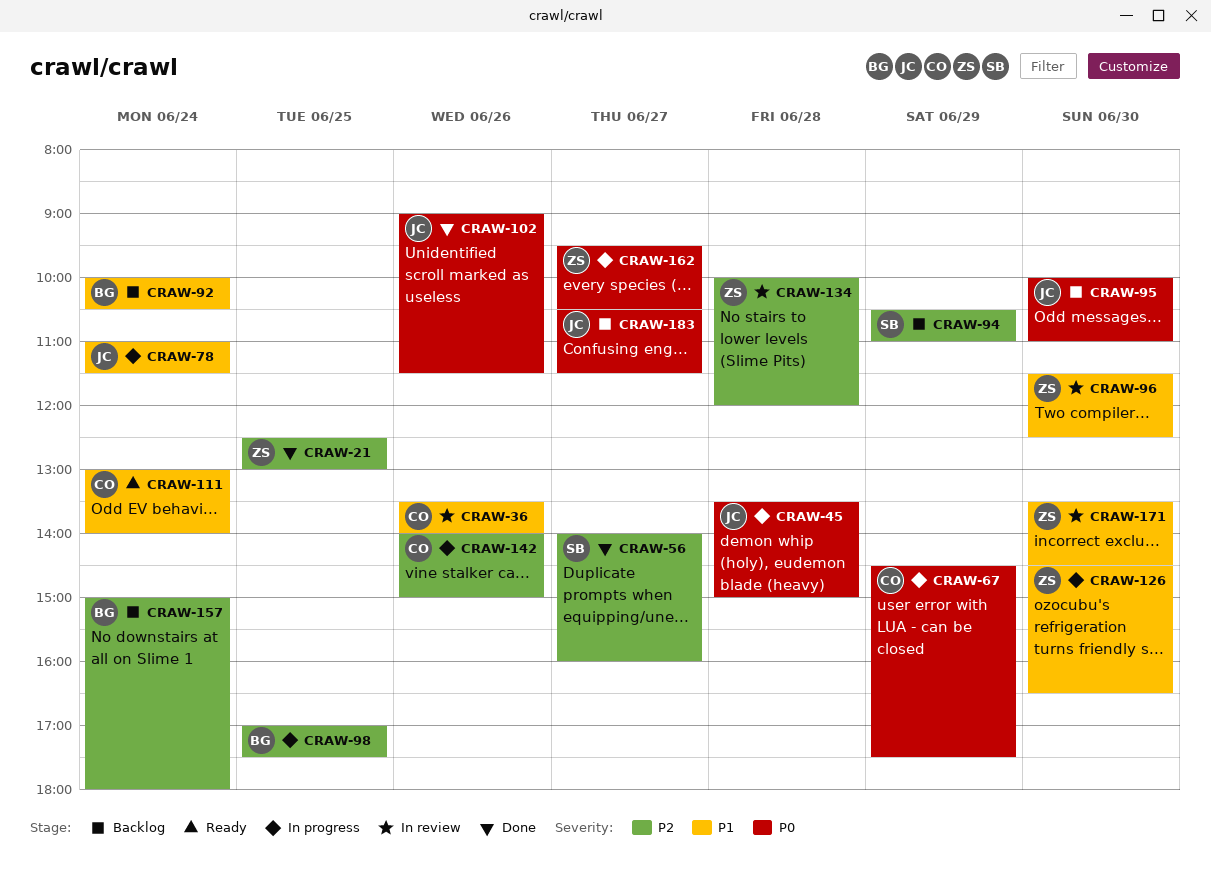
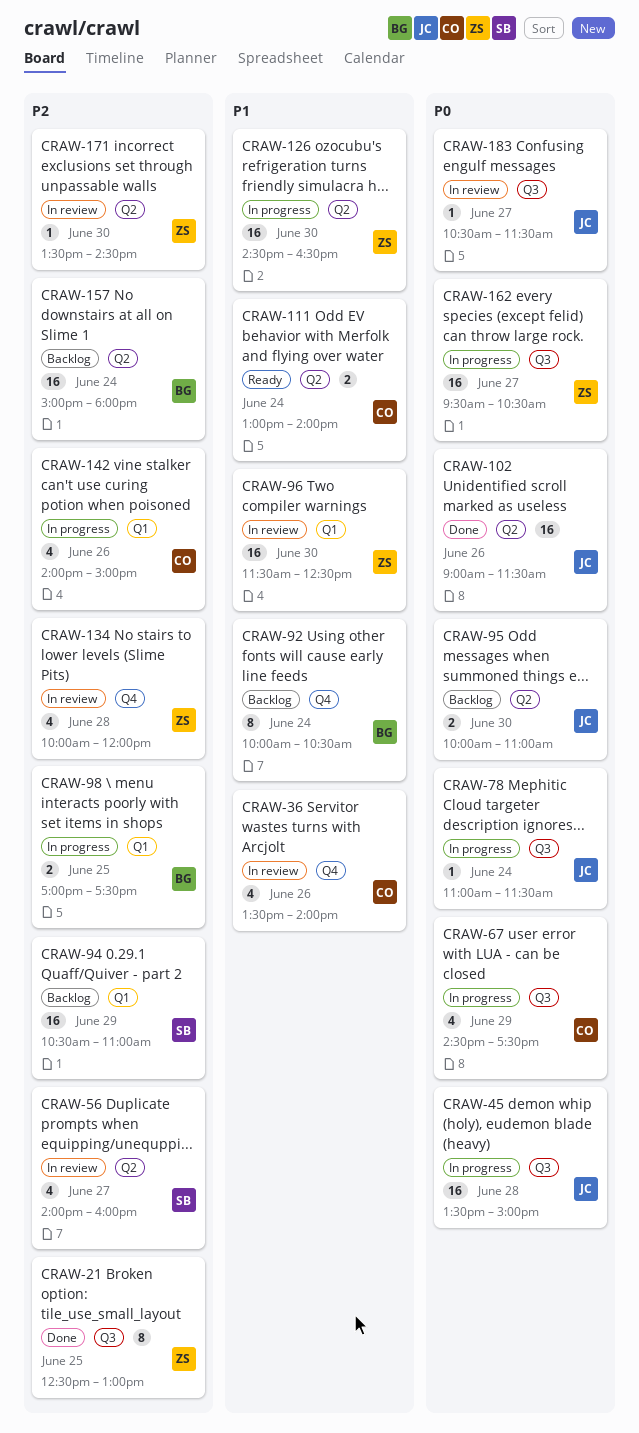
CRAW-56, status: Done -> In review
CRAW-78, priority: P1 -> P0
CRAW-171, priority: P1 -> P2
CRAW-183, status: Backlog -> In review

